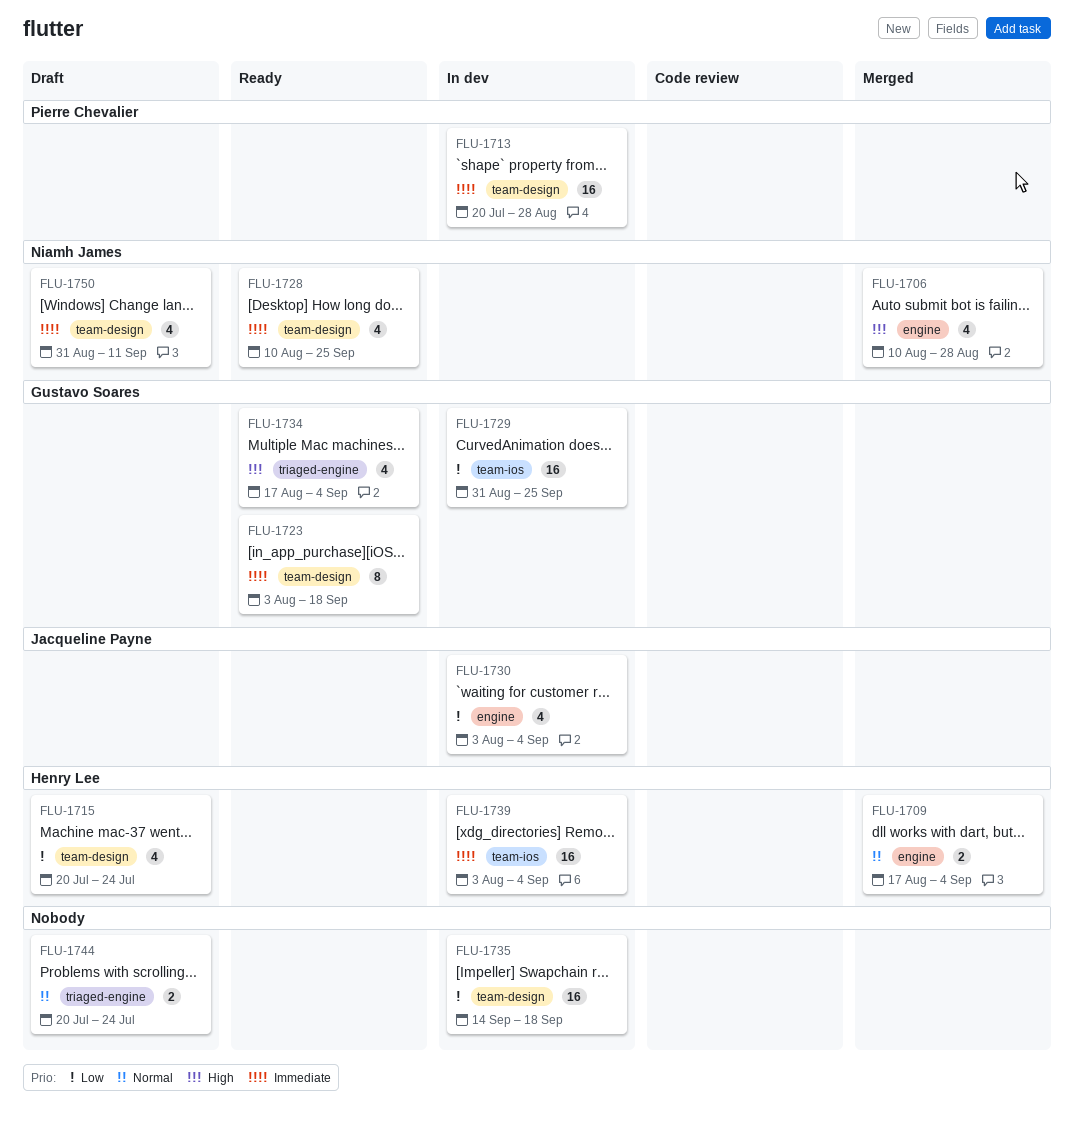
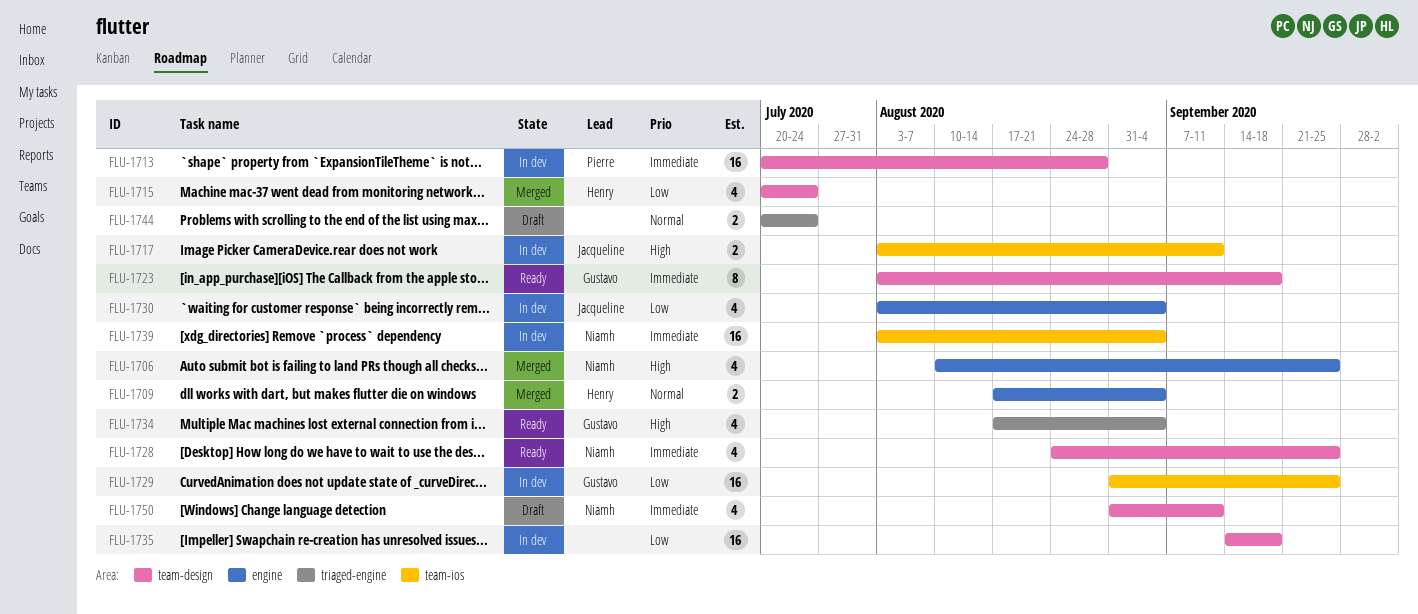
FLU-1706, due: Aug 28 -> Sep 25
FLU-1715, status: Draft -> Merged
FLU-1717: none -> present
FLU-1728, start: Aug 10 -> Aug 24
FLU-1739, owner: Henry Lee -> Niamh James

